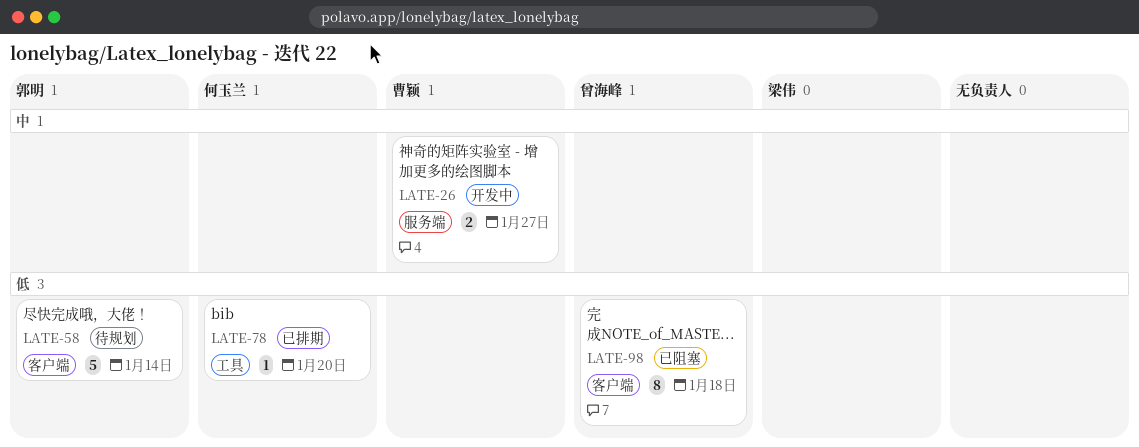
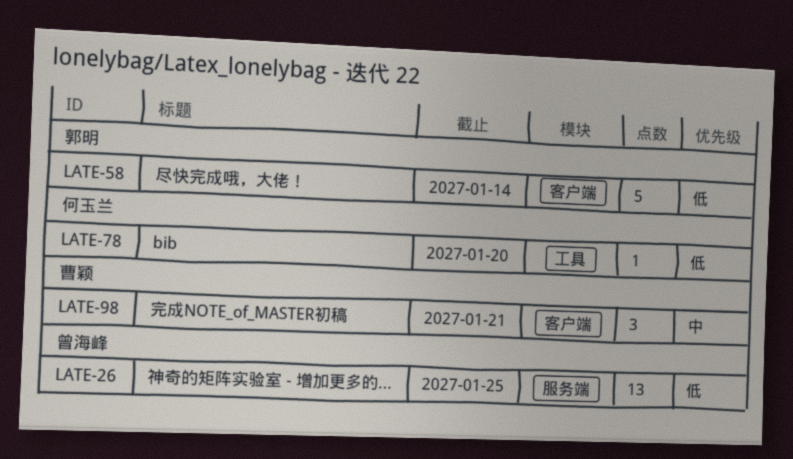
LATE-26, owner: 曹颖 -> 曾海峰
LATE-26, priority: 中 -> 低
LATE-26, estimate: 2 -> 13
LATE-26, due: Jan 27 -> Jan 25
LATE-98, owner: 曾海峰 -> 曹颖
LATE-98, priority: 低 -> 中
LATE-98, estimate: 8 -> 3
LATE-98, due: Jan 18 -> Jan 21

